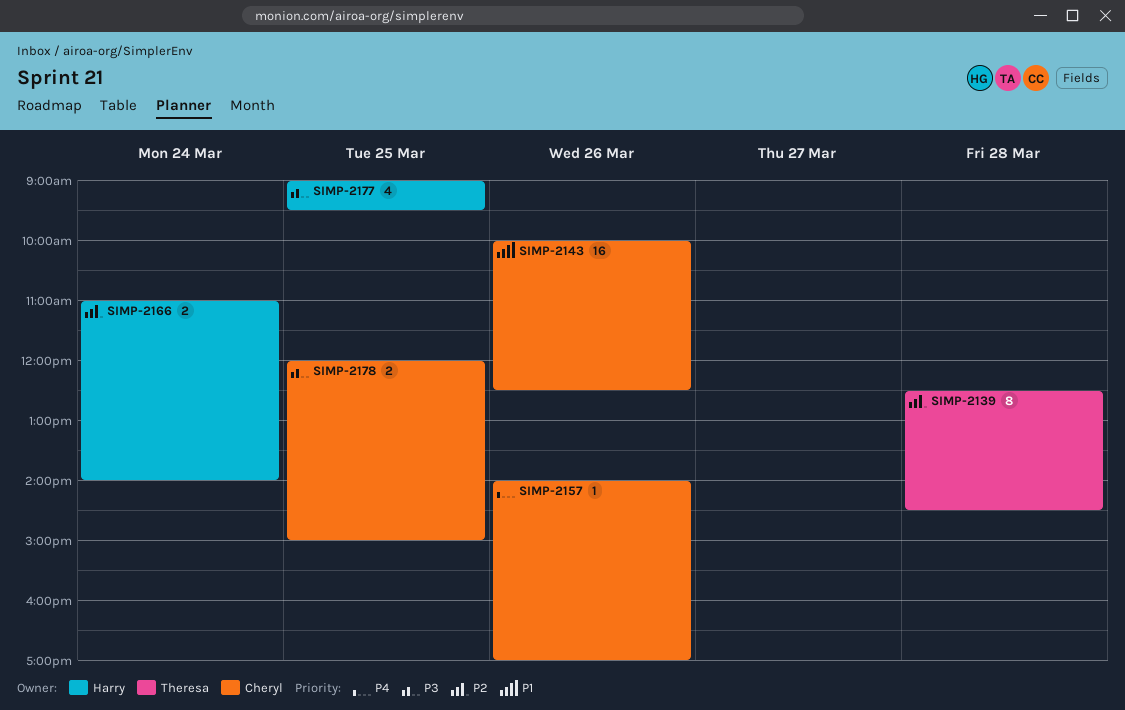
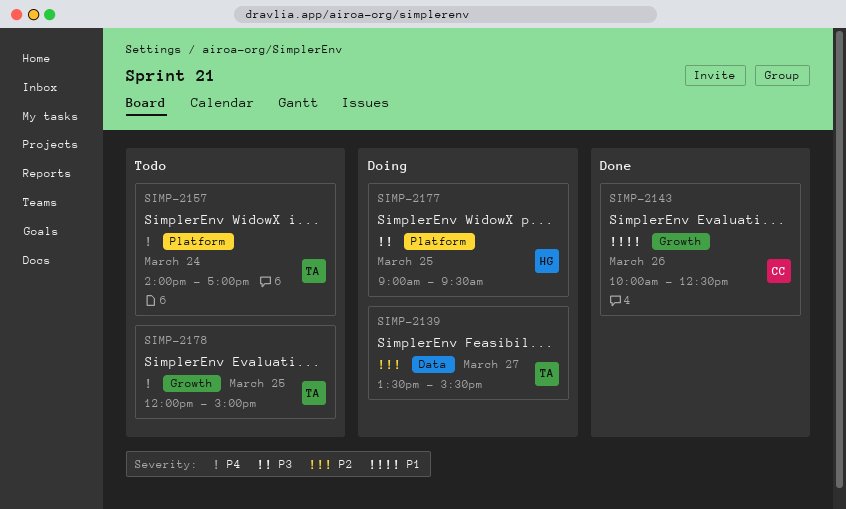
SIMP-2139, day: Mar 28 -> Mar 27
SIMP-2139, begins: 12:30 -> 13:30
SIMP-2139, ends: 14:30 -> 15:30
SIMP-2157, owner: Cheryl -> Theresa
SIMP-2157, day: Mar 26 -> Mar 24
SIMP-2166: present -> none
SIMP-2178, owner: Cheryl -> Theresa
SIMP-2178, priority: P3 -> P4

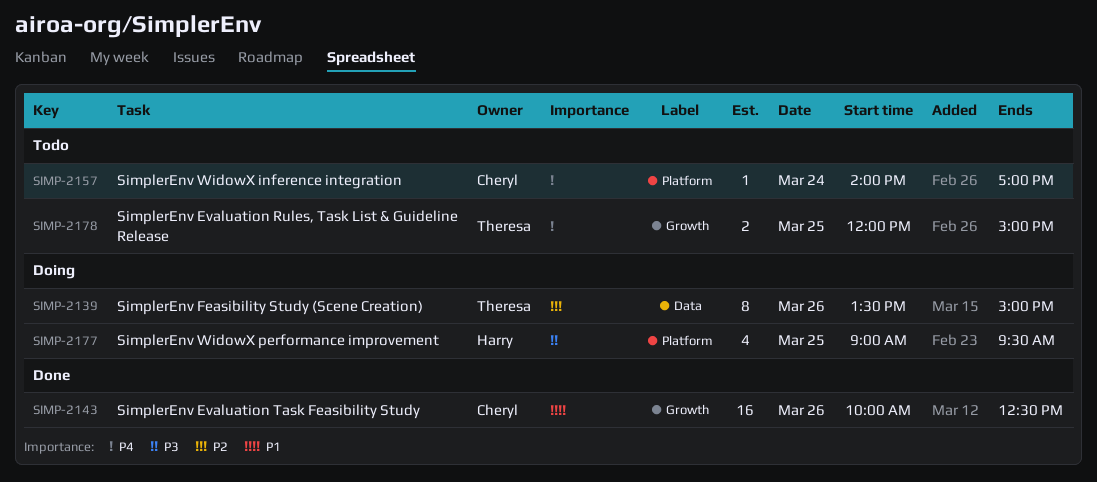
SIMP-2139, day: Mar 27 -> Mar 26
SIMP-2139, ends: 15:30 -> 15:00
SIMP-2157, owner: Theresa -> Cheryl

